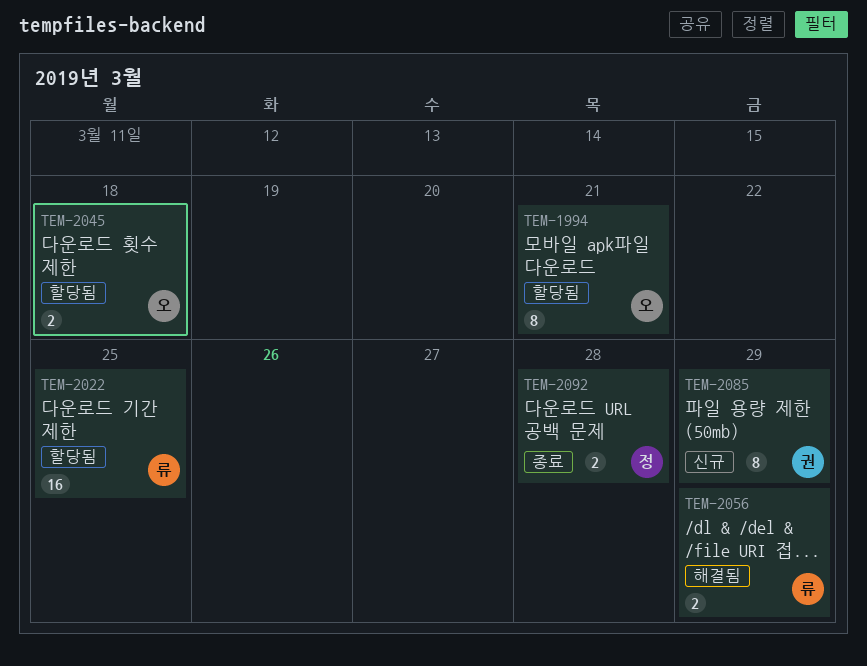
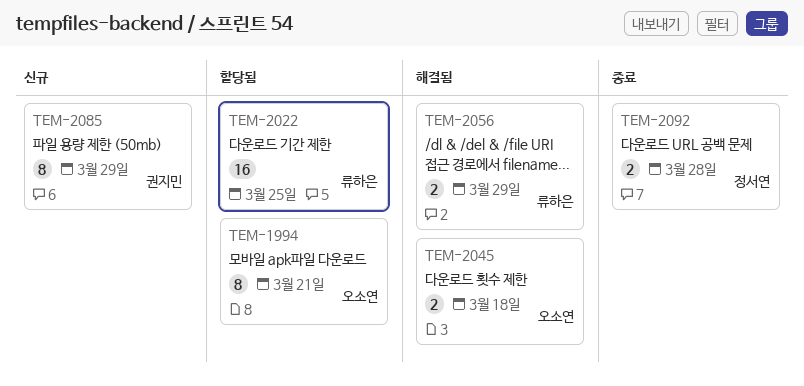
TEM-2045, status: 할당됨 -> 해결됨

